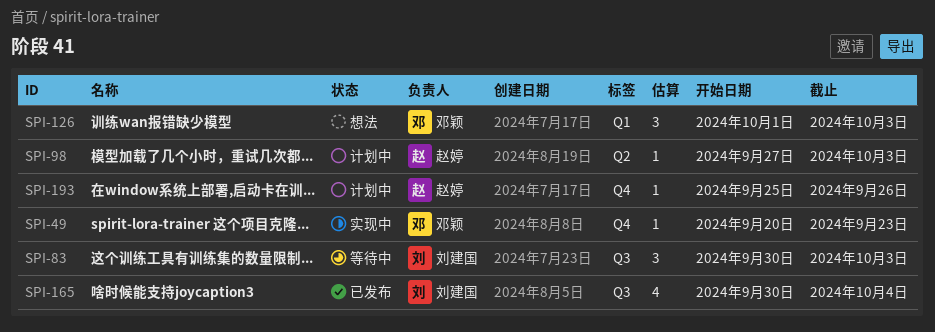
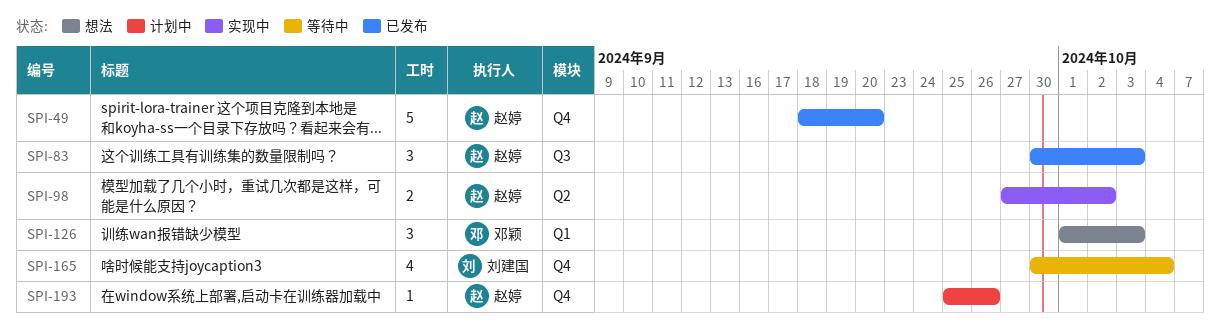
SPI-49, status: 实现中 -> 已发布
SPI-49, owner: 邓颖 -> 赵婷
SPI-49, estimate: 1 -> 5
SPI-49, start: Sep 20 -> Sep 18
SPI-49, due: Sep 23 -> Sep 20
SPI-83, status: 等待中 -> 已发布
SPI-83, owner: 刘建国 -> 赵婷
SPI-98, status: 计划中 -> 实现中
SPI-98, estimate: 1 -> 2
SPI-98, due: Oct 3 -> Oct 2
SPI-165, status: 已发布 -> 等待中
SPI-165, label: Q3 -> Q4

